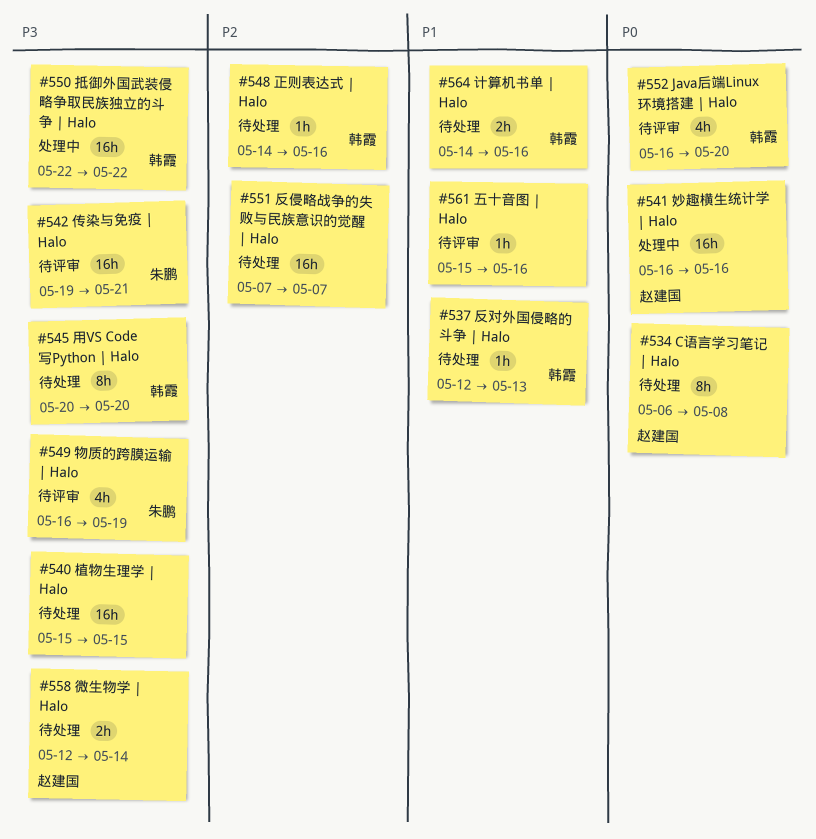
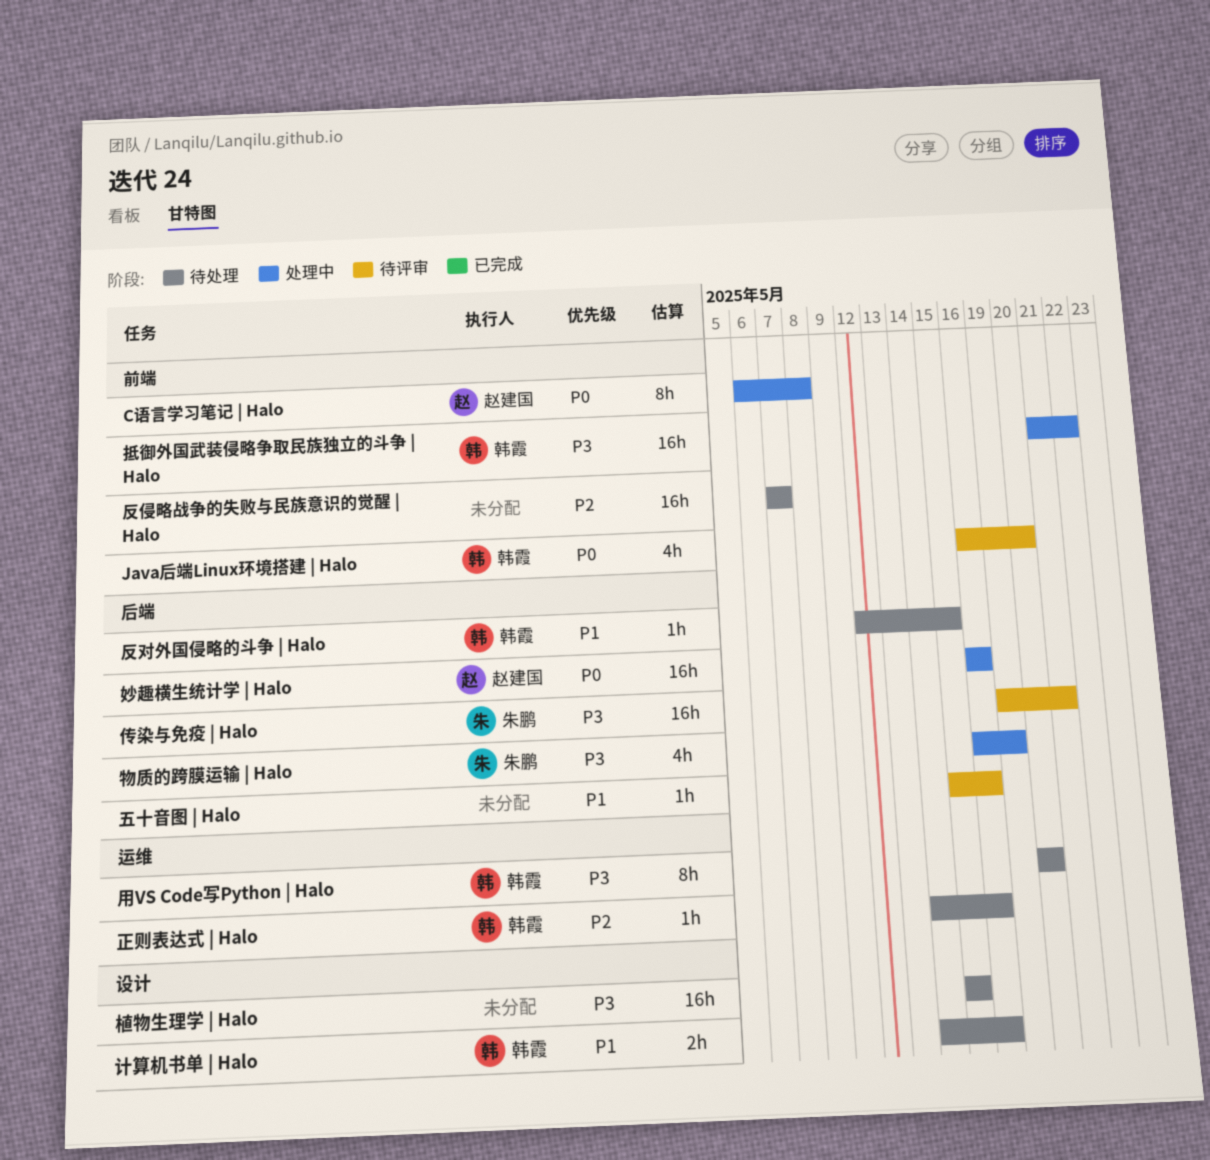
C语言学习笔记 | Halo, status: 待处理 -> 处理中
反对外国侵略的斗争 | Halo, due: May 13 -> May 15
微生物学 | Halo: present -> none
抵御外国武装侵略争取民族独立的斗争 | Halo, start: May 22 -> May 21
物质的跨膜运输 | Halo, status: 待评审 -> 处理中

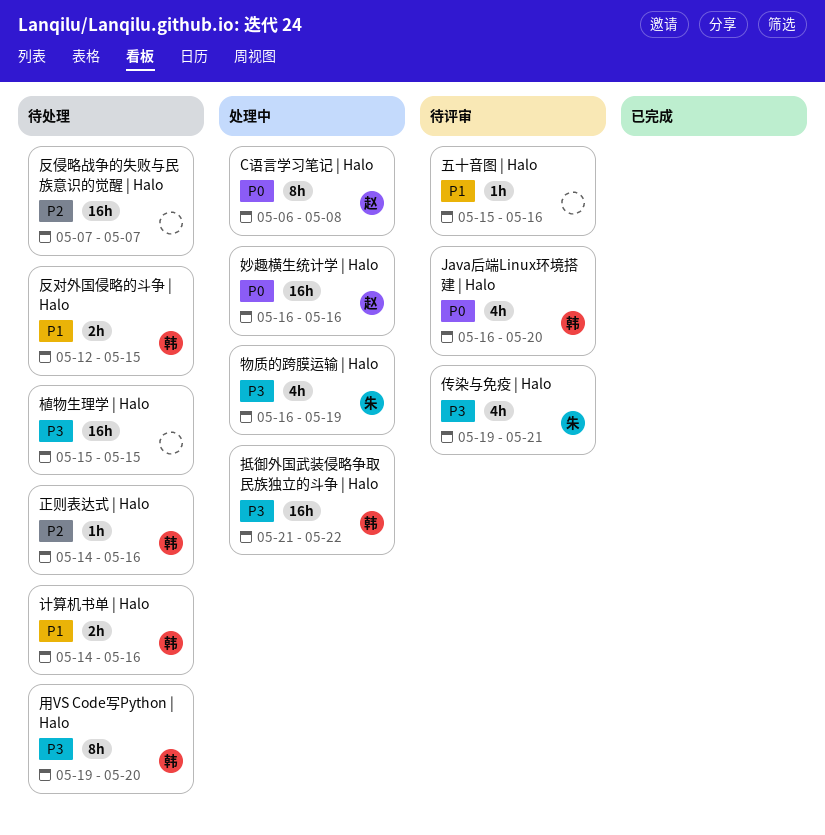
传染与免疫 | Halo, estimate: 16h -> 4h
反对外国侵略的斗争 | Halo, estimate: 1h -> 2h
用VS Code写Python | Halo, start: May 20 -> May 19

